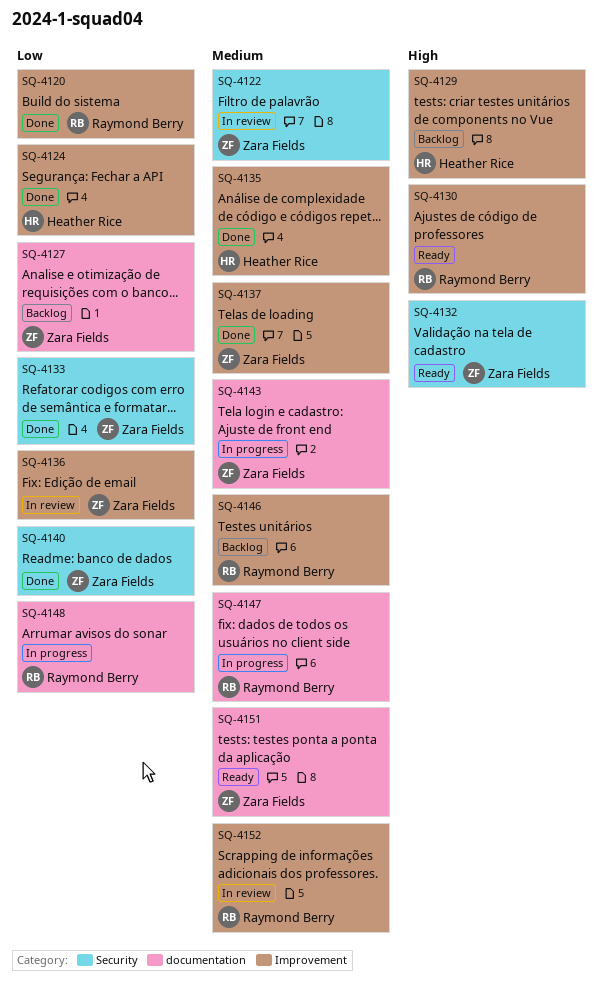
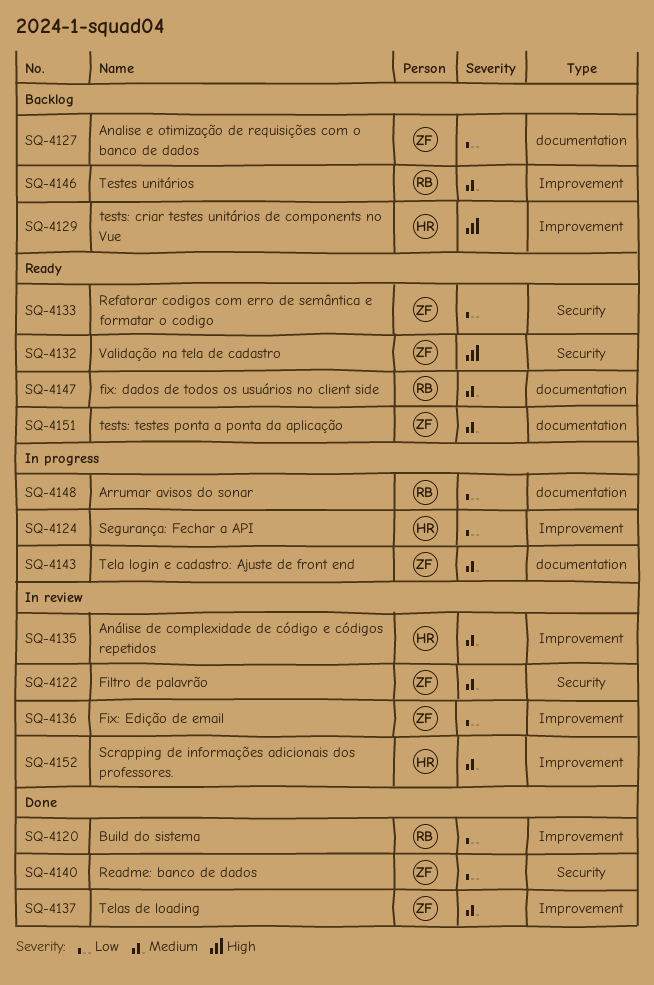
SQ-4124, status: Done -> In progress
SQ-4130: present -> none
SQ-4133, status: Done -> Ready
SQ-4135, status: Done -> In review
SQ-4147, status: In progress -> Ready
SQ-4152, owner: Raymond Berry -> Heather Rice

